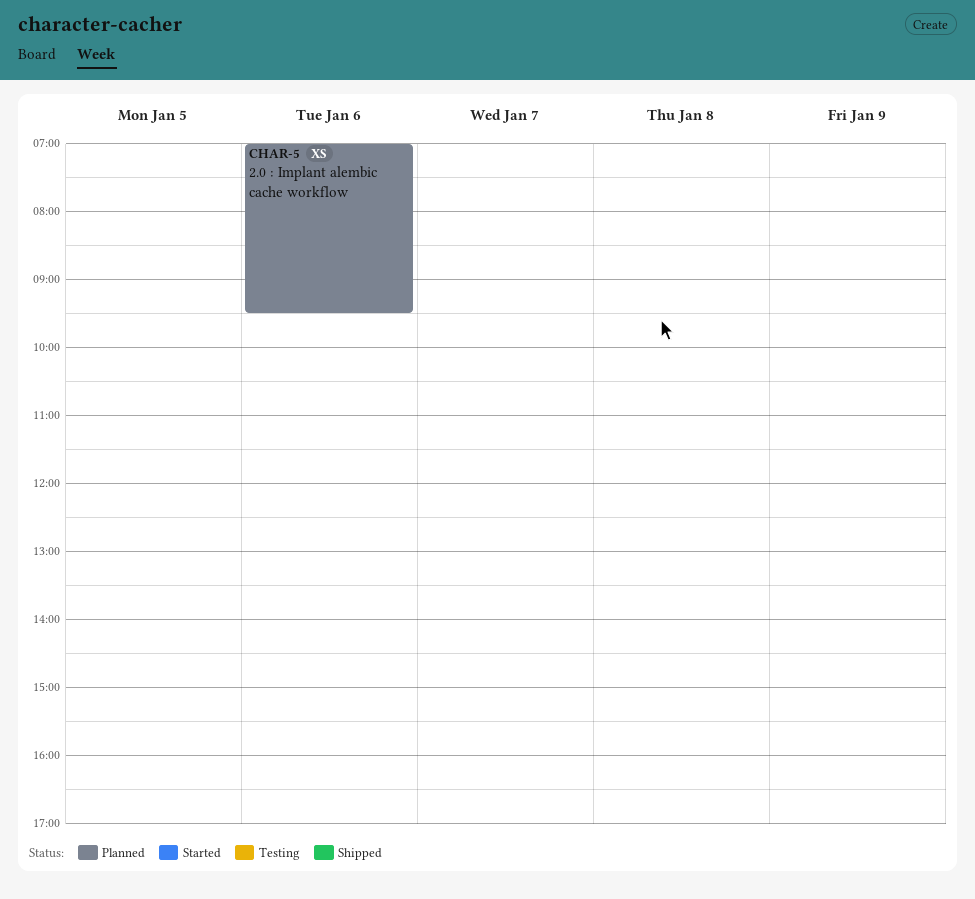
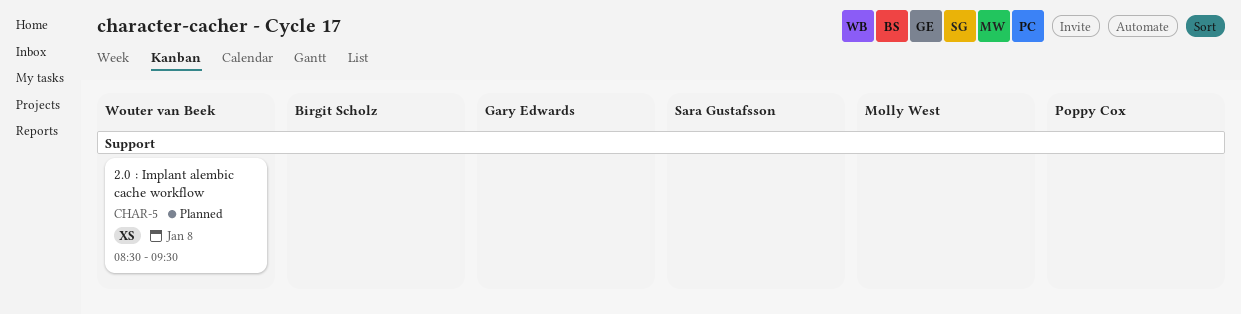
CHAR-5, day: Jan 6 -> Jan 8
CHAR-5, begins: 07:00 -> 08:30

